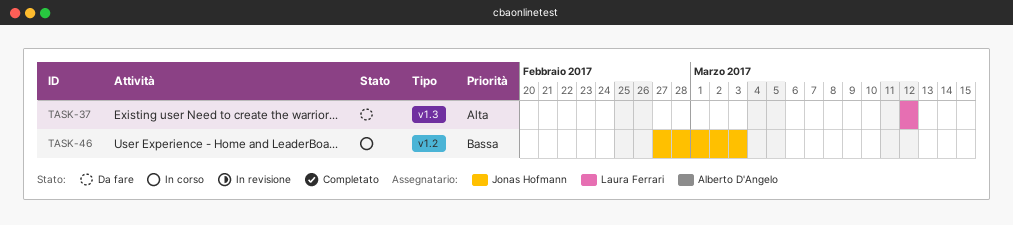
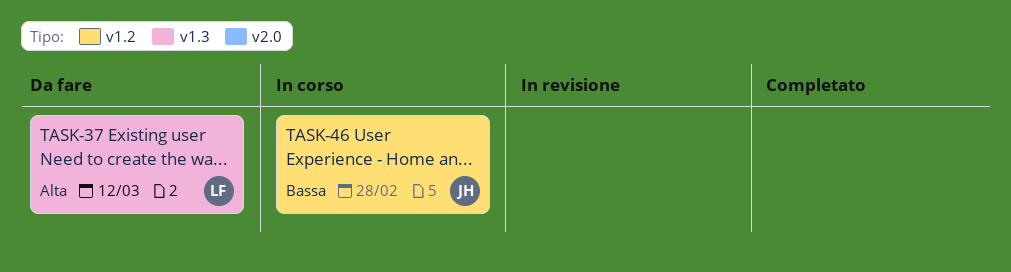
TASK-46, due: Mar 3 -> Feb 28

